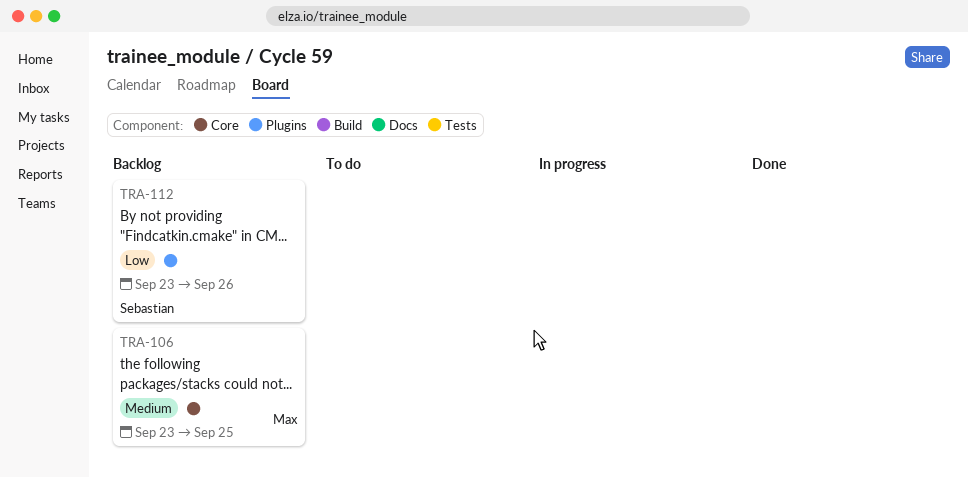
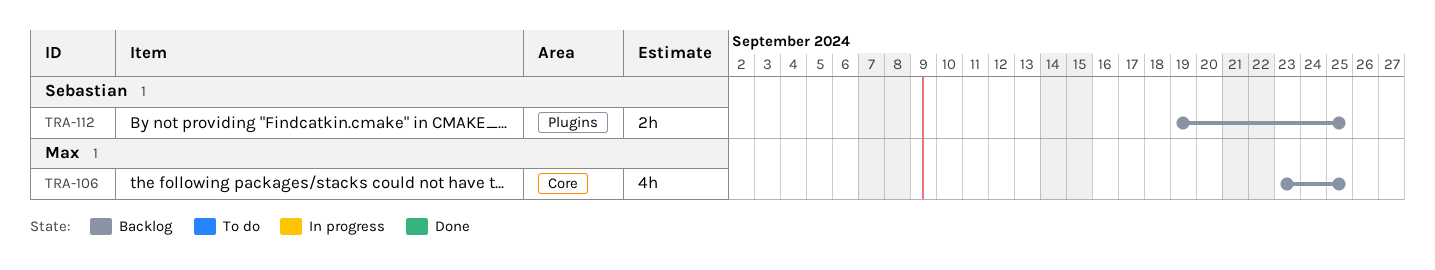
TRA-112, start: Sep 23 -> Sep 19
TRA-112, due: Sep 26 -> Sep 25

